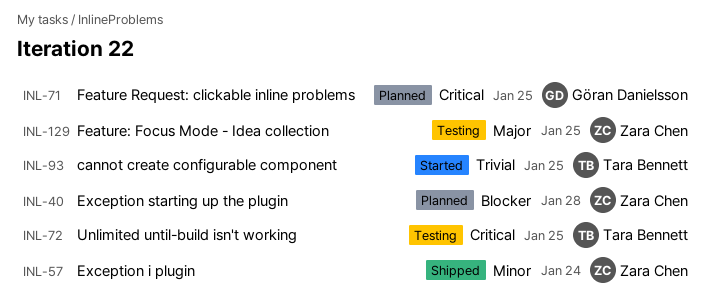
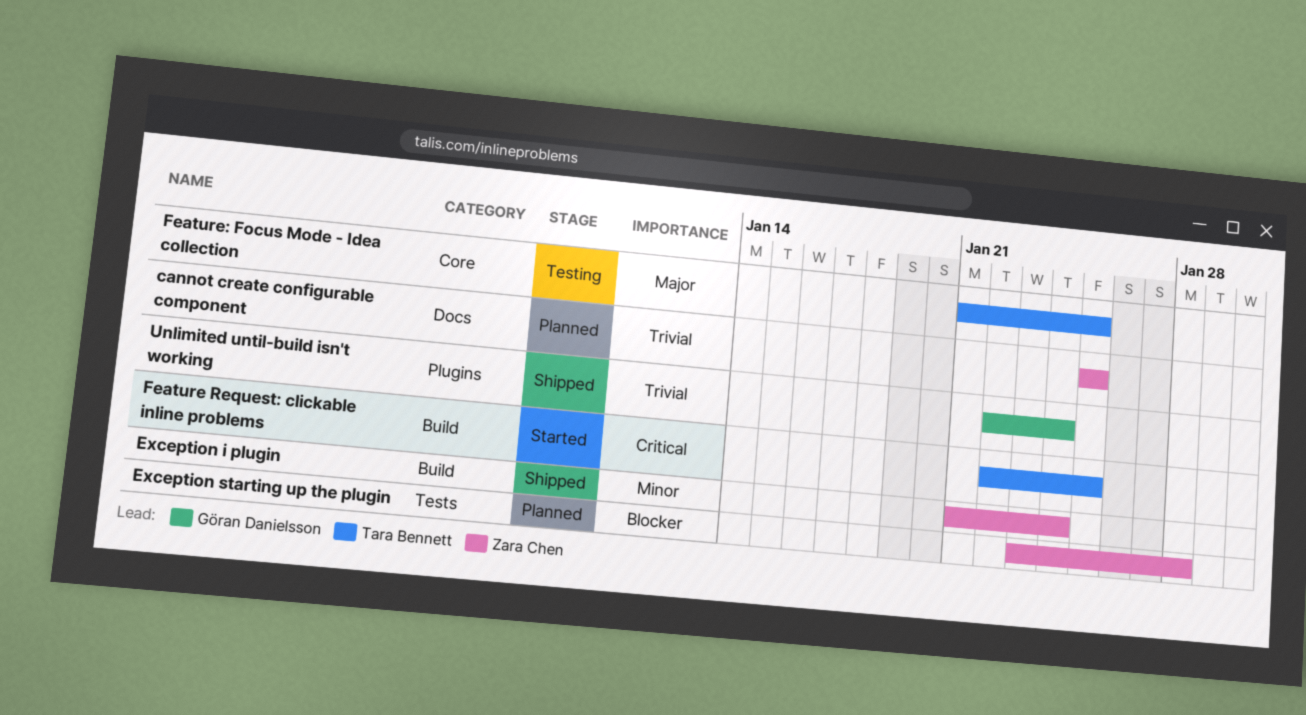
cannot create configurable component, status: Started -> Planned
cannot create configurable component, owner: Tara Bennett -> Zara Chen
Feature Request: clickable inline problems, status: Planned -> Started
Feature Request: clickable inline problems, owner: Göran Danielsson -> Tara Bennett
Feature: Focus Mode - Idea collection, owner: Zara Chen -> Tara Bennett
Unlimited until-build isn't working, status: Testing -> Shipped
Unlimited until-build isn't working, owner: Tara Bennett -> Göran Danielsson
Unlimited until-build isn't working, priority: Critical -> Trivial
Unlimited until-build isn't working, due: Jan 25 -> Jan 24

